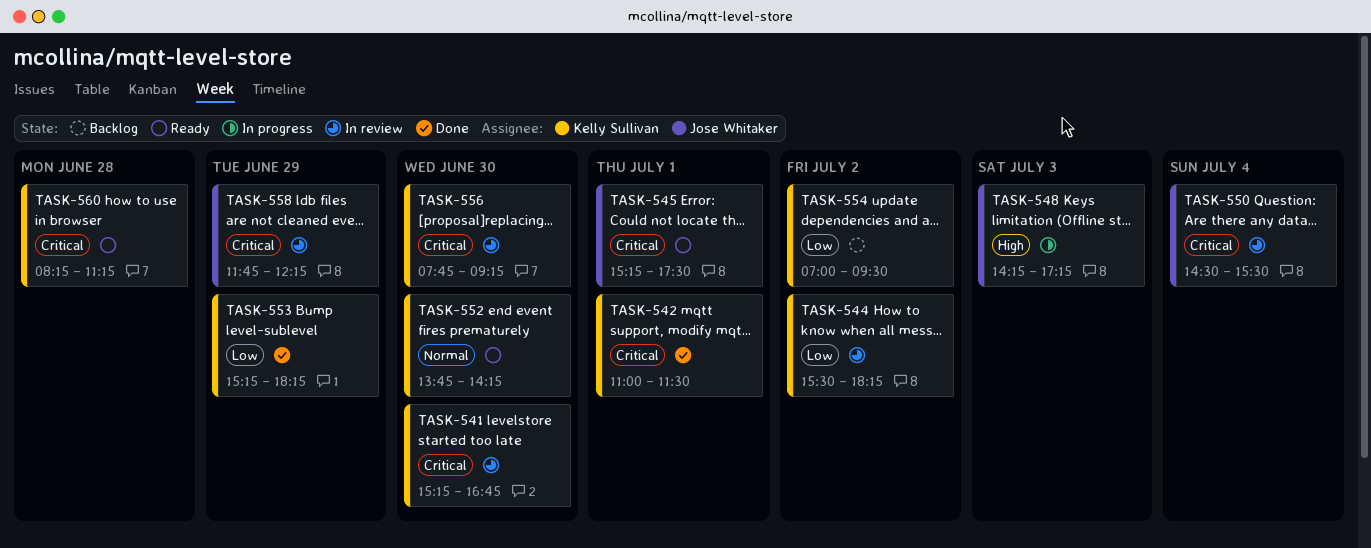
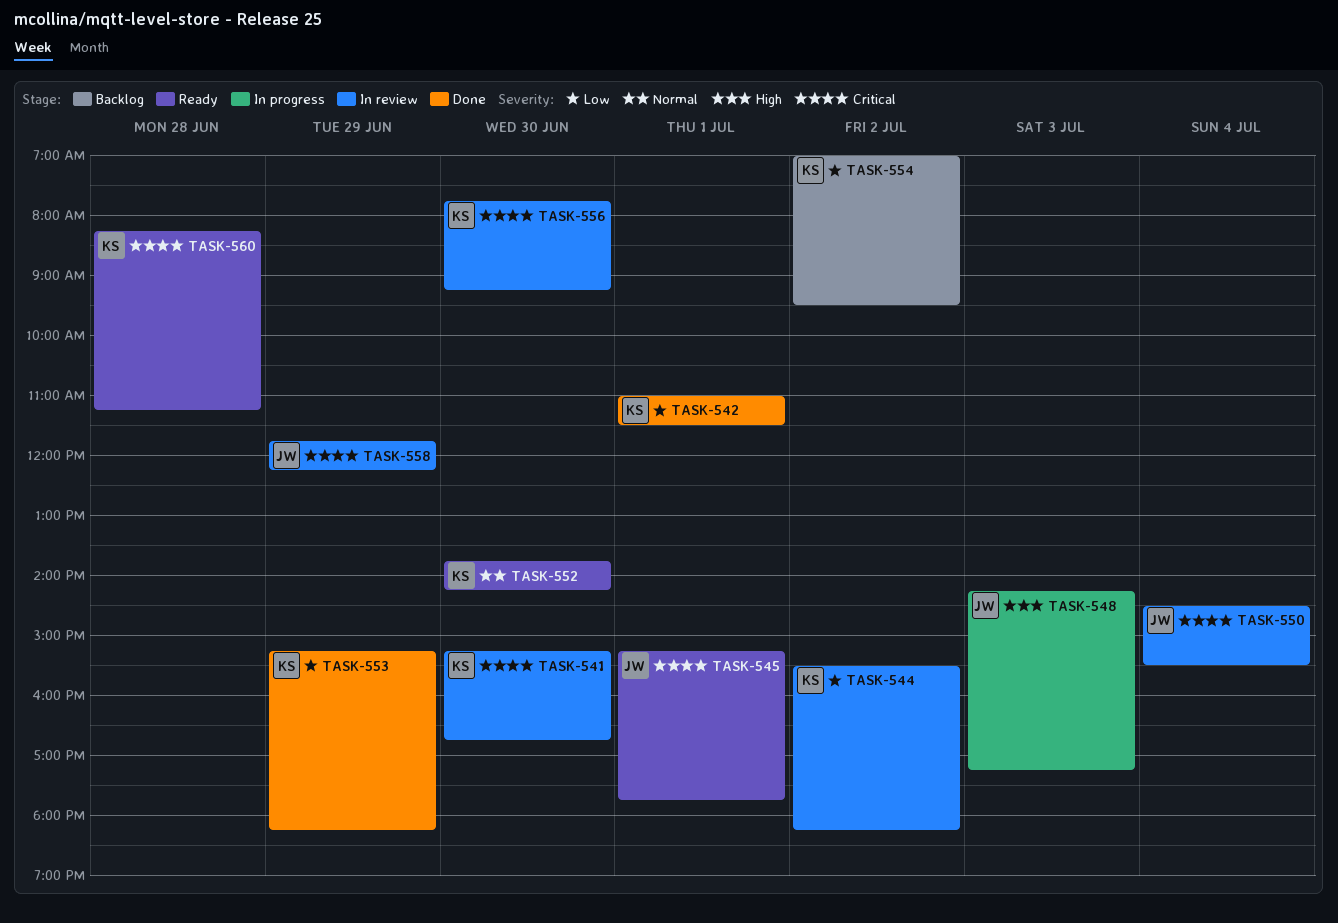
TASK-542, priority: Critical -> Low
TASK-545, ends: 17:30 -> 17:45

